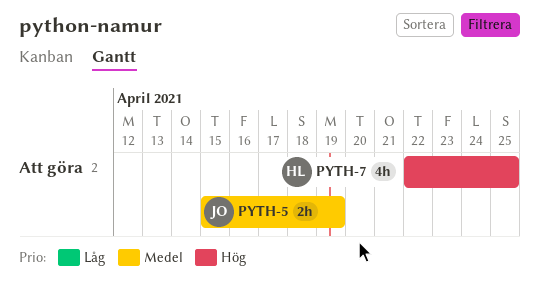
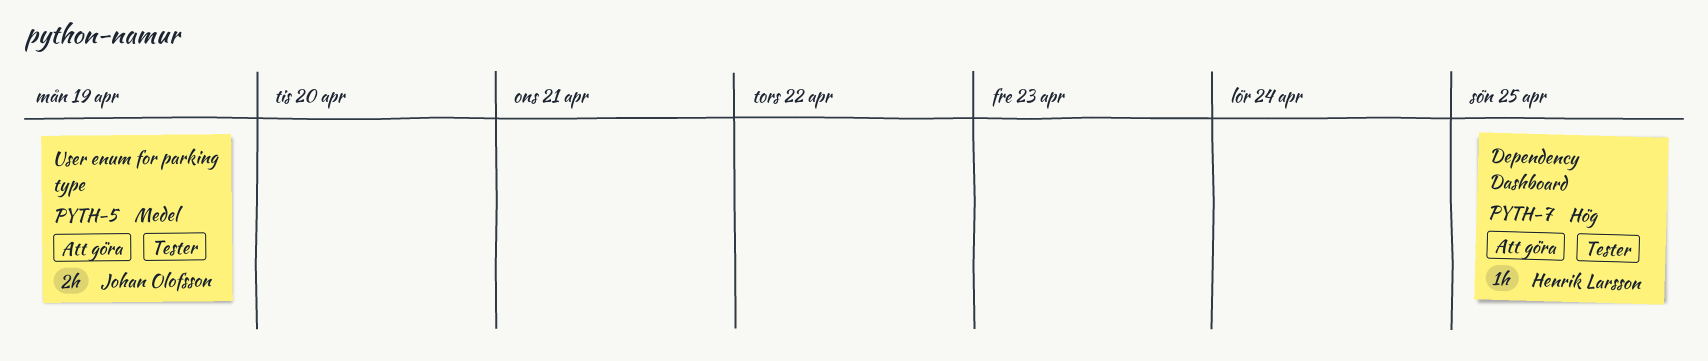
PYTH-7, estimate: 4h -> 1h

